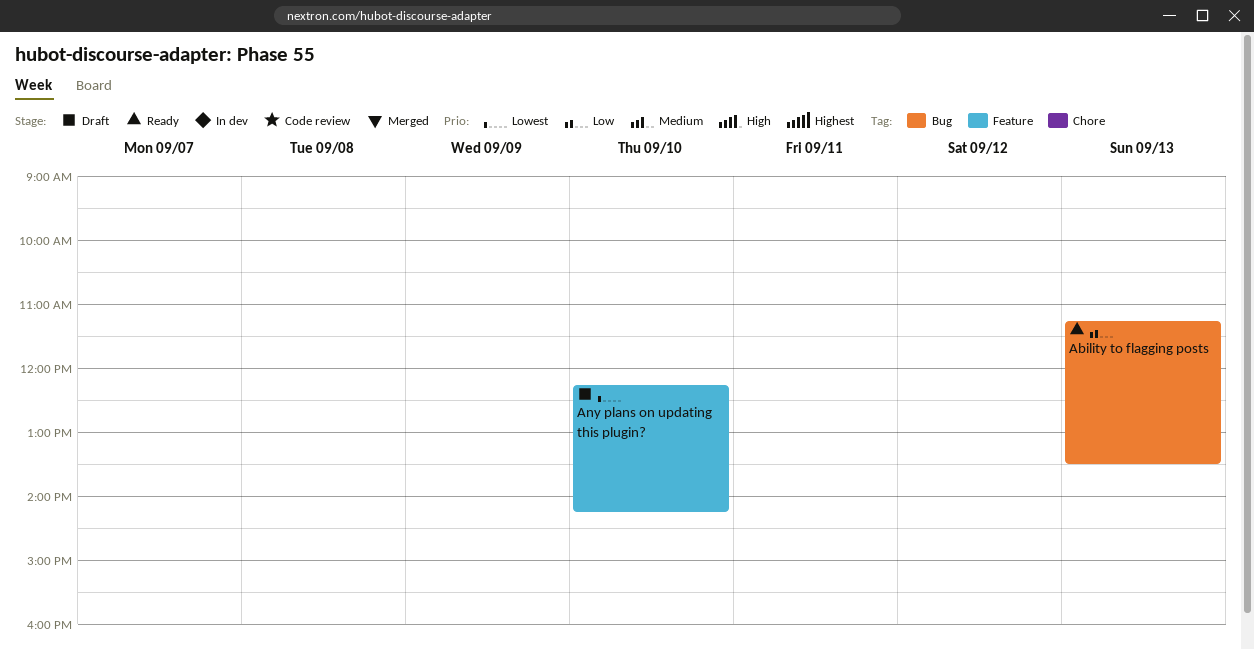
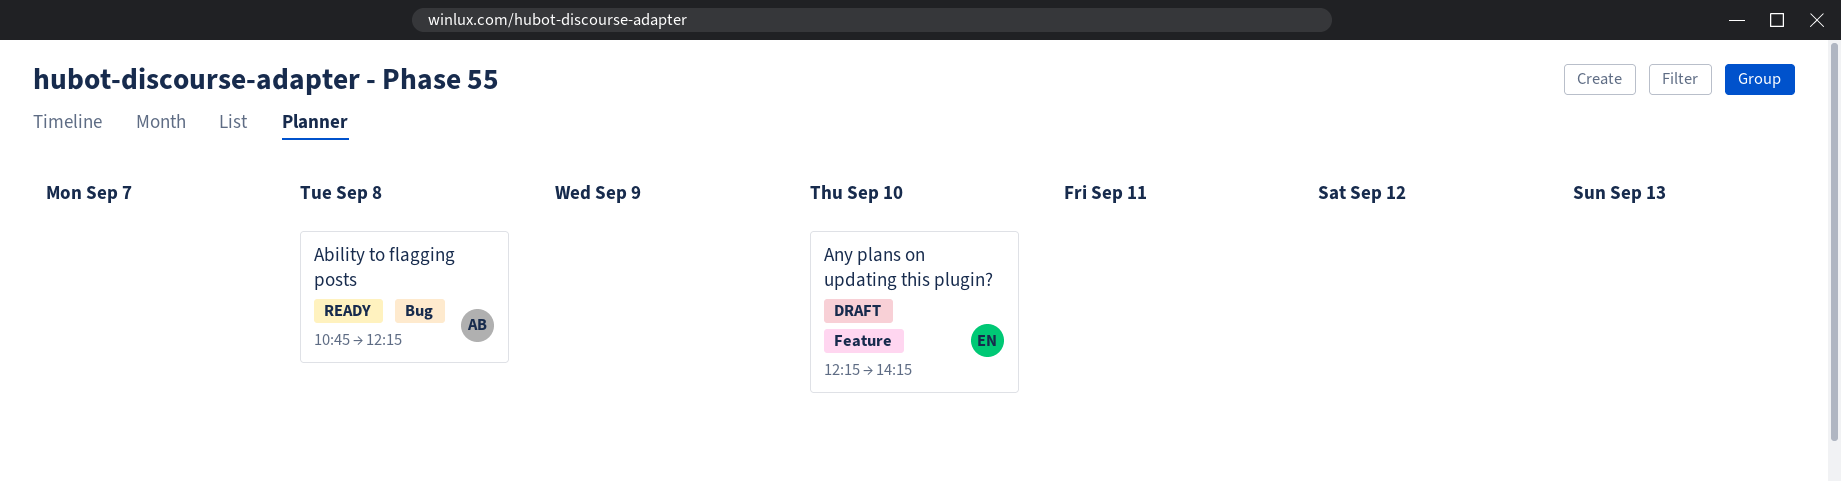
Ability to flagging posts, day: Sep 13 -> Sep 8
Ability to flagging posts, begins: 11:15 -> 10:45
Ability to flagging posts, ends: 13:30 -> 12:15

